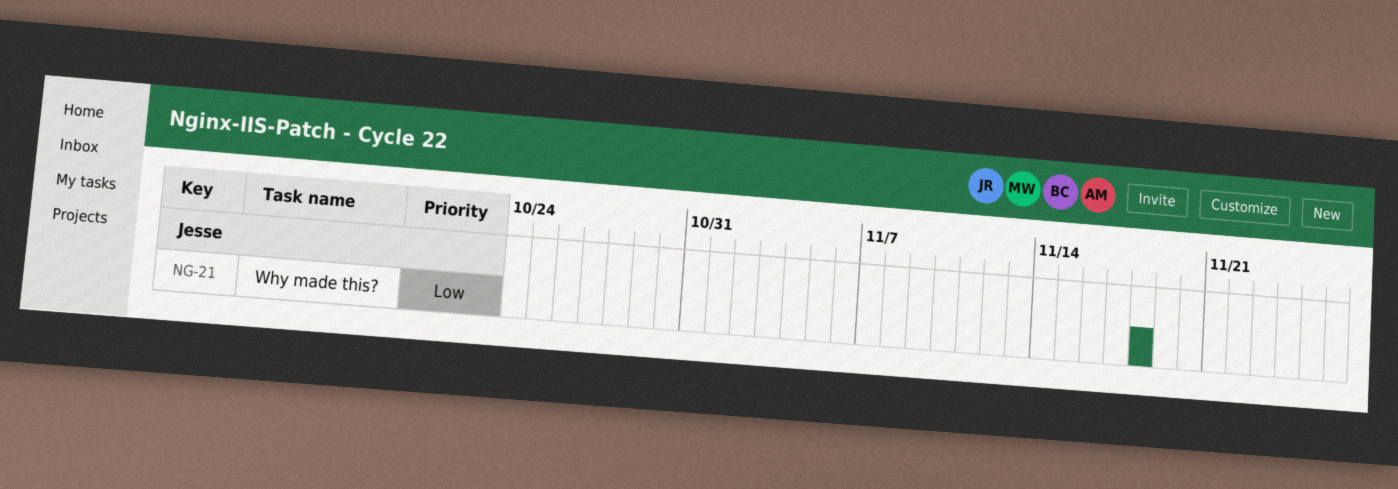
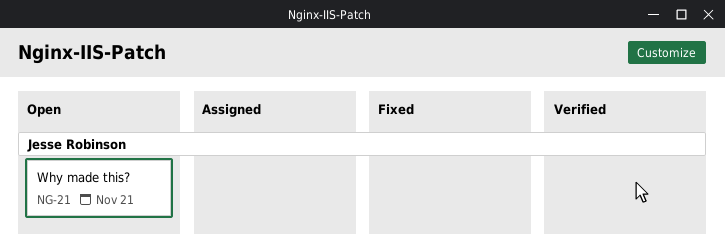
NG-21, due: Nov 18 -> Nov 21

